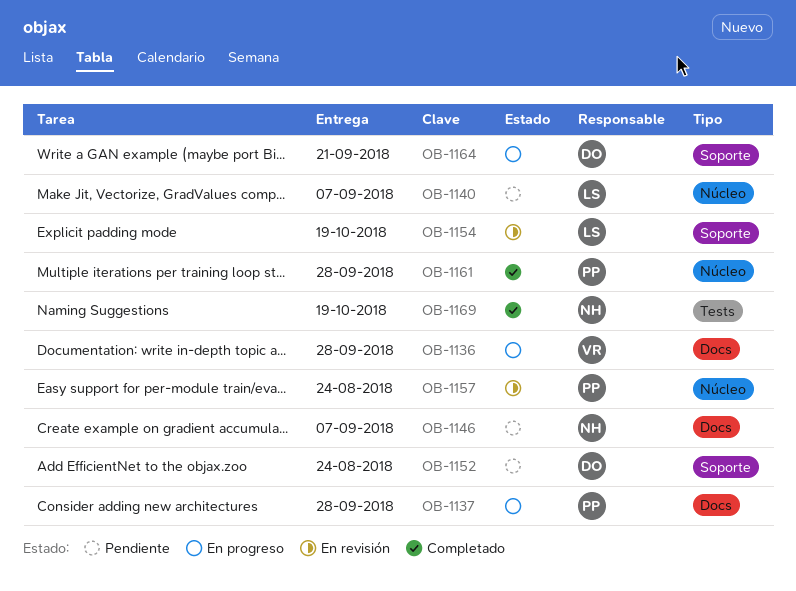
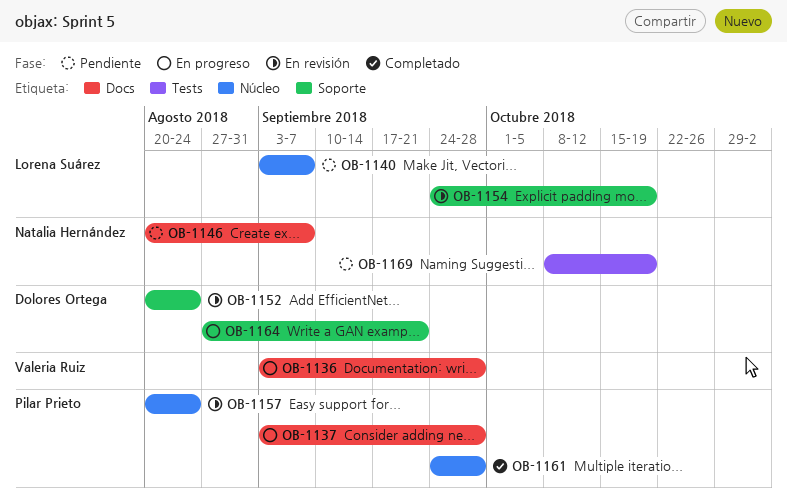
OB-1152, status: Pendiente -> En revisión
OB-1169, status: Completado -> Pendiente

